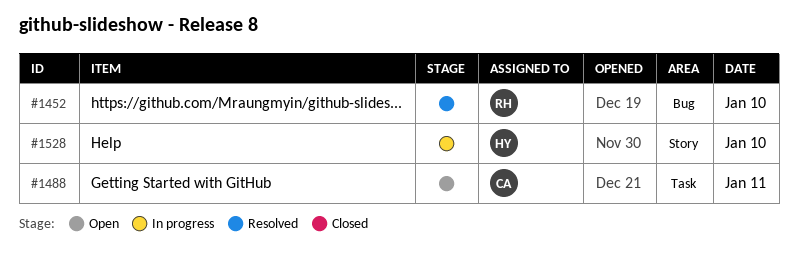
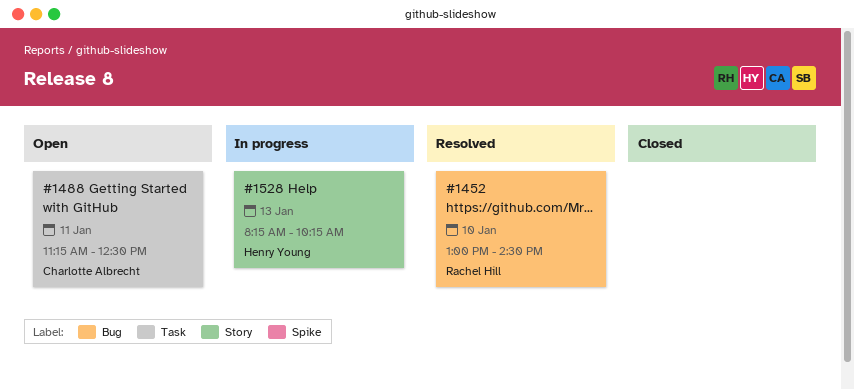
#1528, day: Jan 10 -> Jan 13

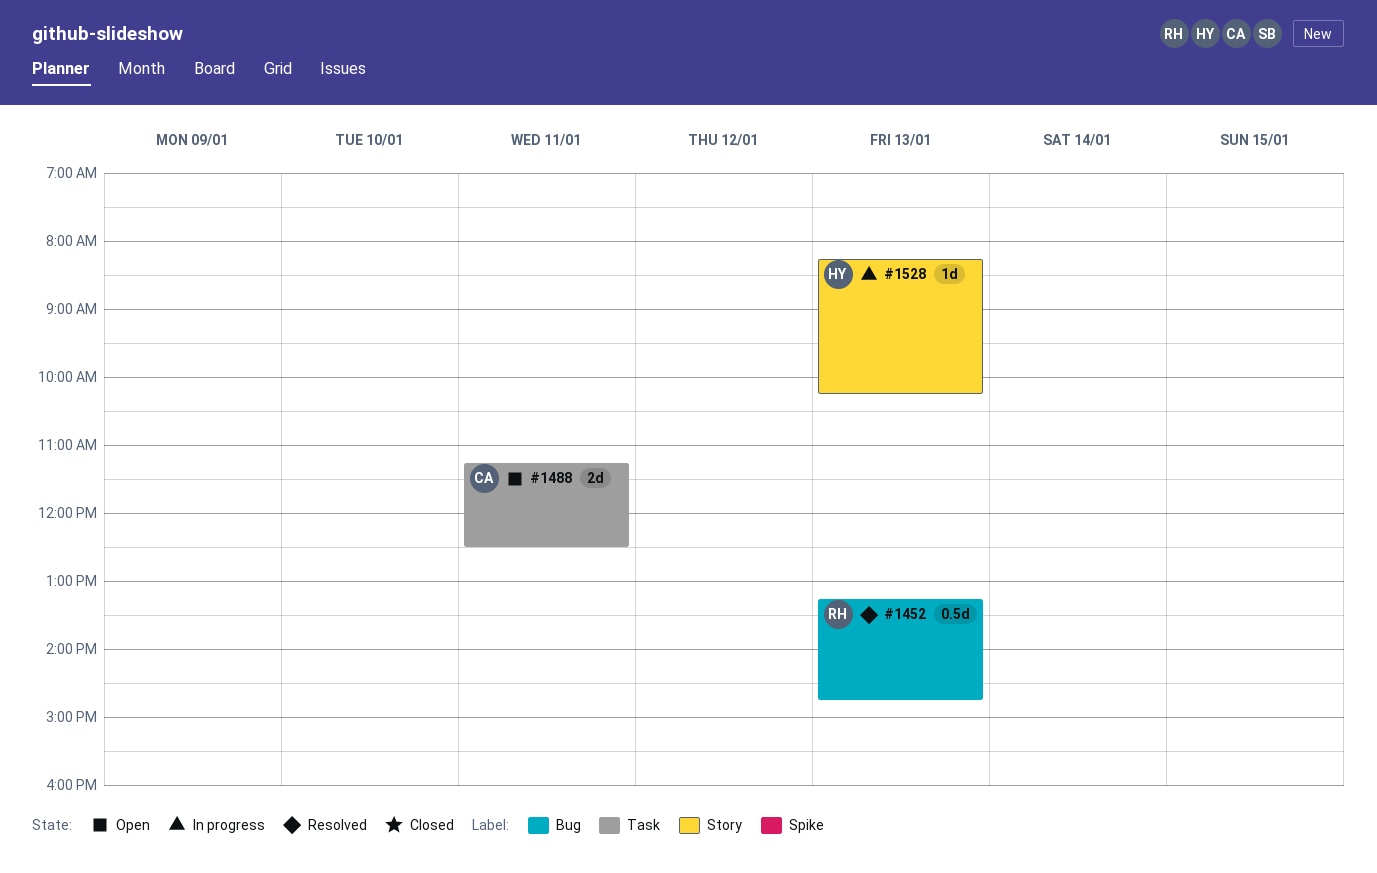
#1452, day: Jan 10 -> Jan 13
#1452, begins: 13:00 -> 13:15
#1452, ends: 14:30 -> 14:45

